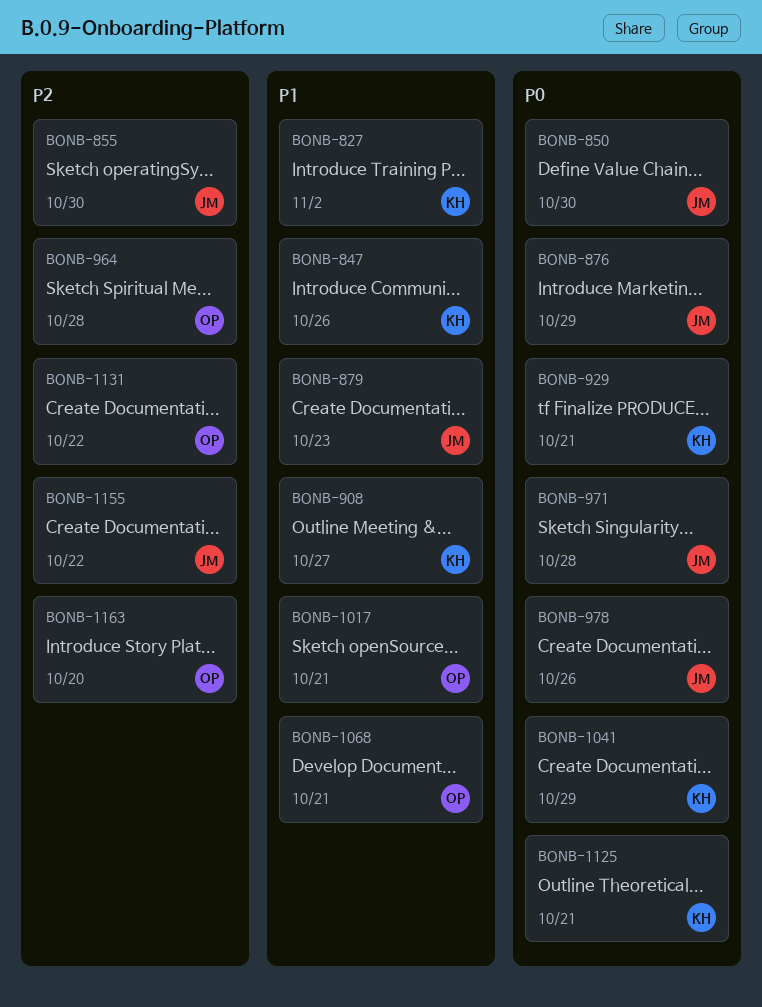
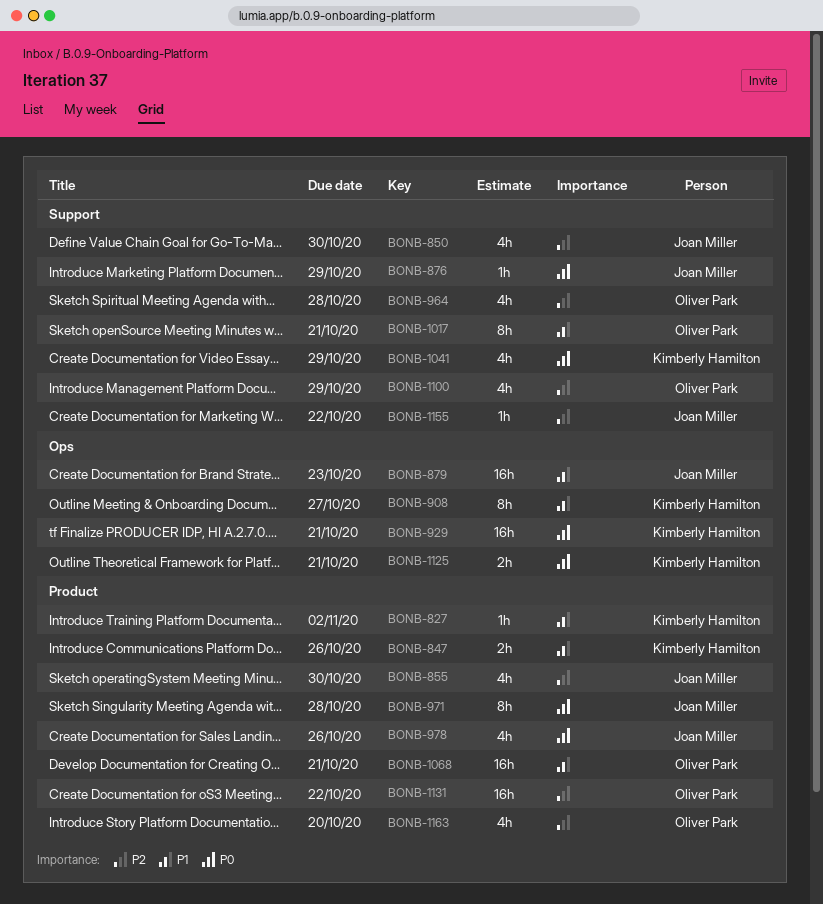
BONB-850, priority: P0 -> P2
BONB-1100: none -> present

